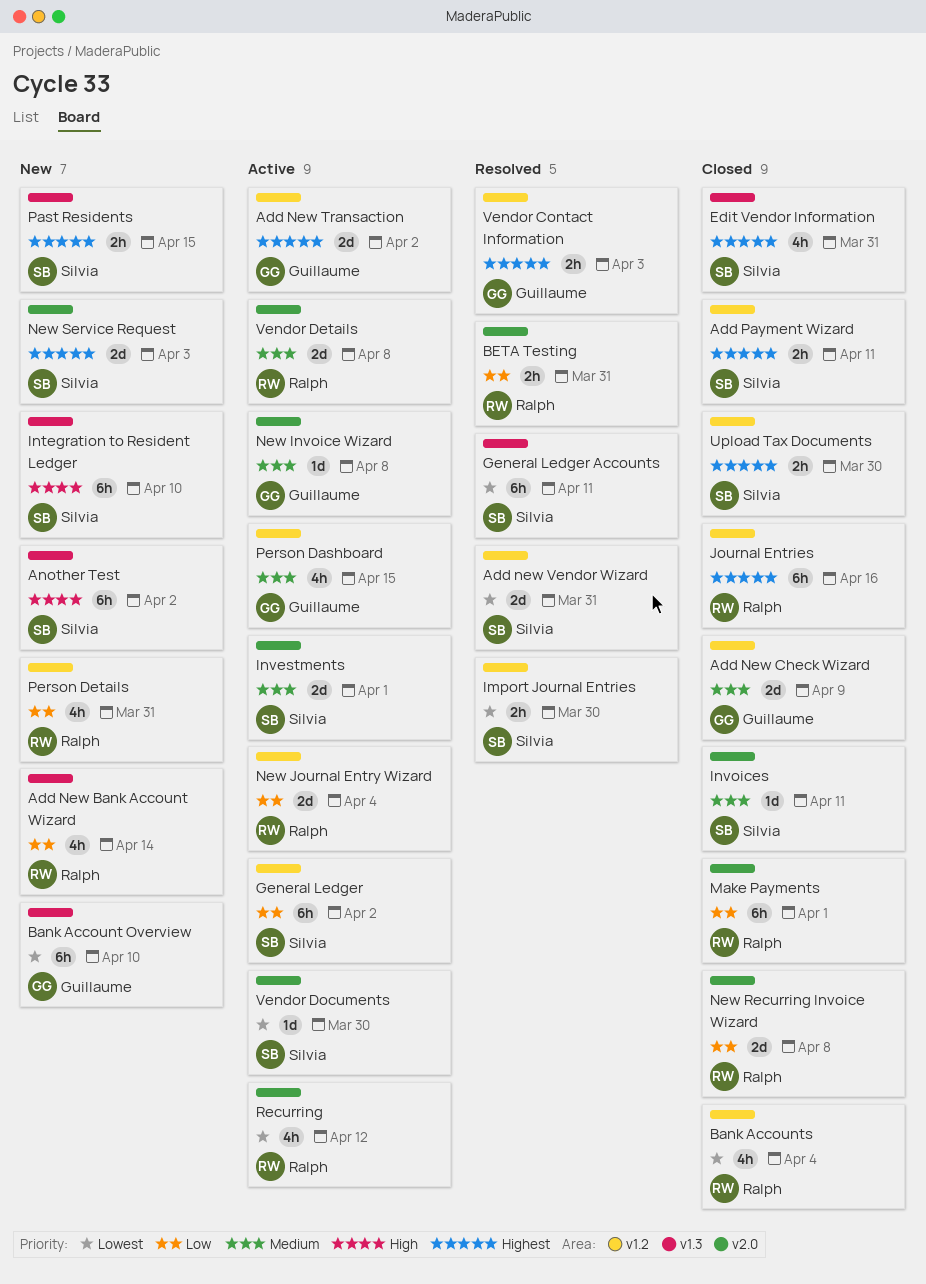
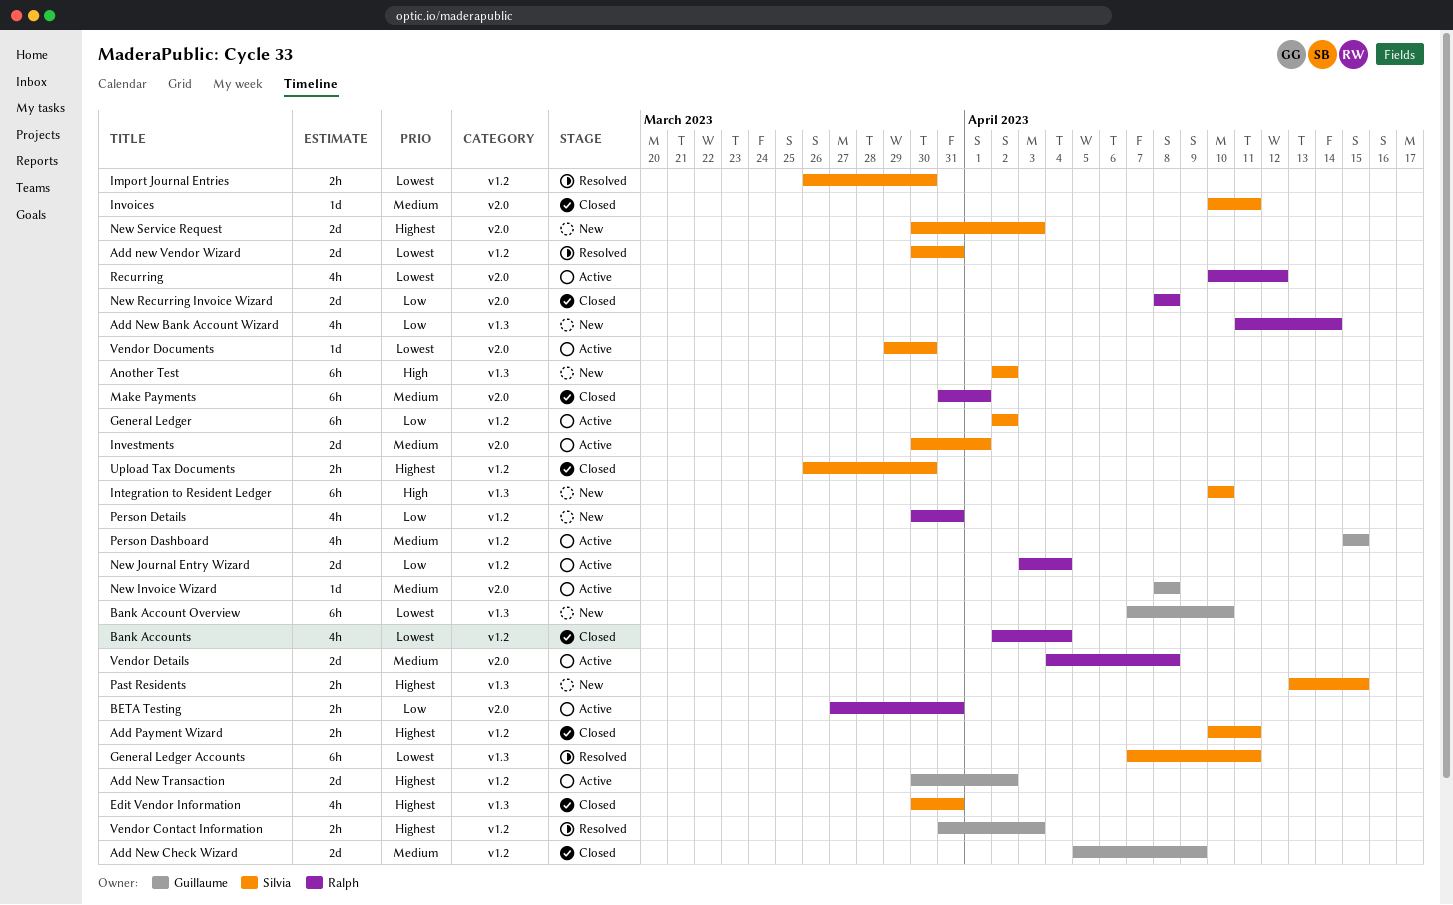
BETA Testing, status: Resolved -> Active
Journal Entries: present -> none
Make Payments, priority: Low -> Medium

